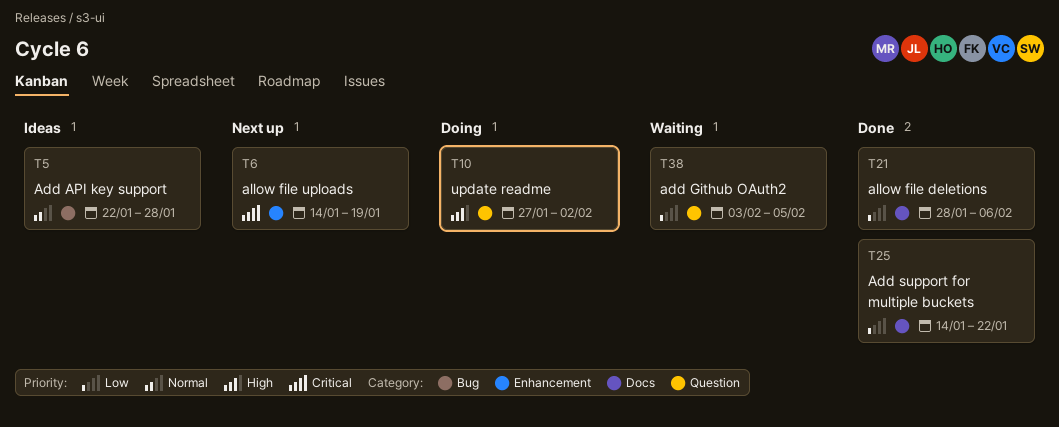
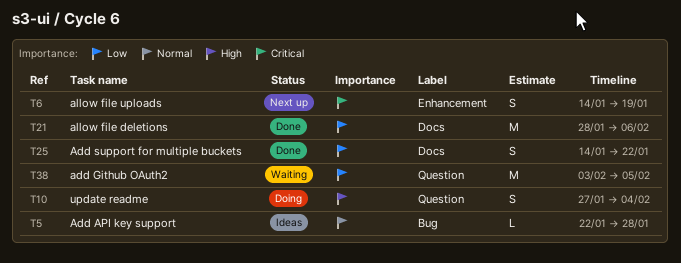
T10, due: Feb 2 -> Feb 4

